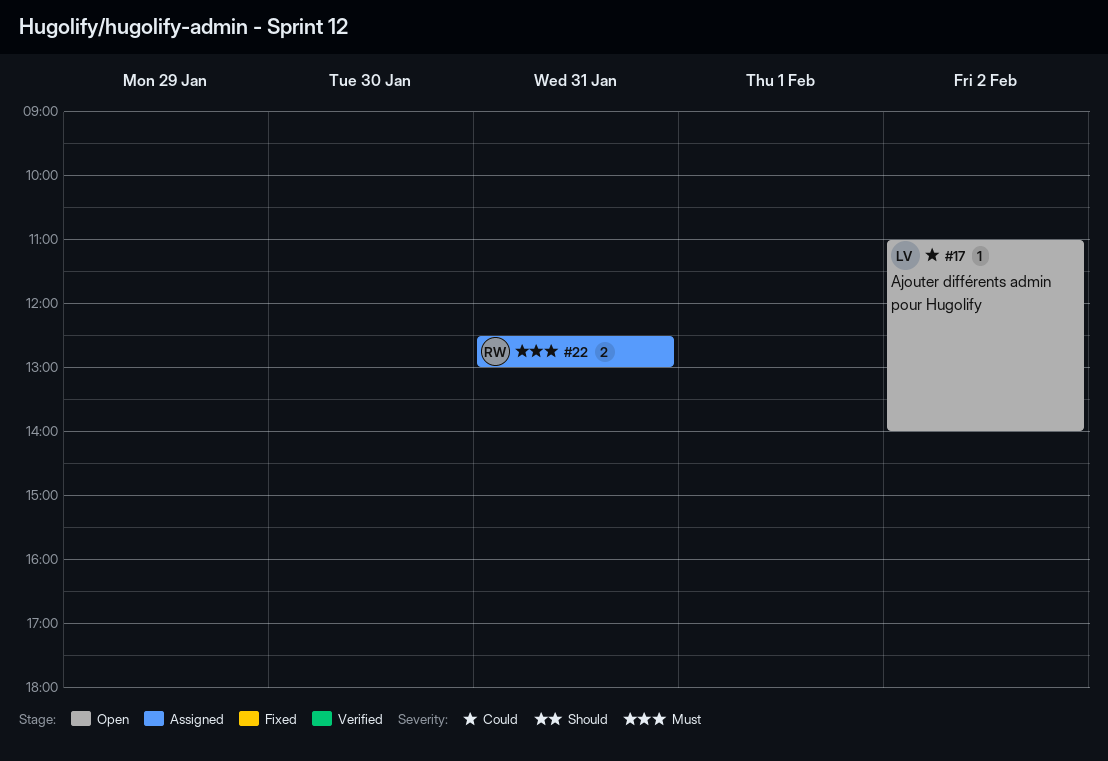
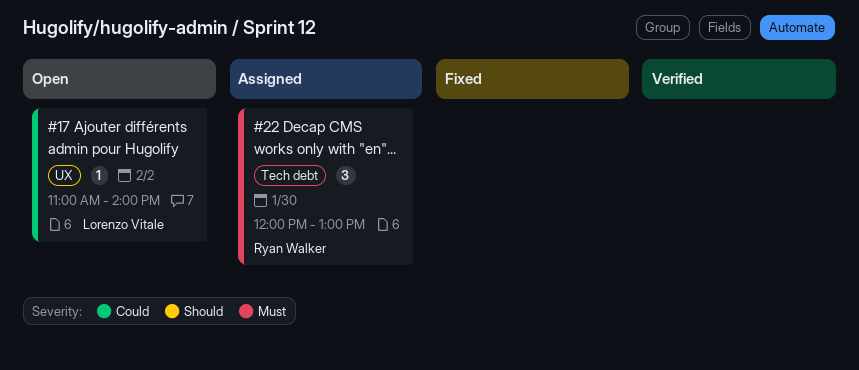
#22, estimate: 2 -> 3
#22, day: Jan 31 -> Jan 30
#22, begins: 12:30 -> 12:00

